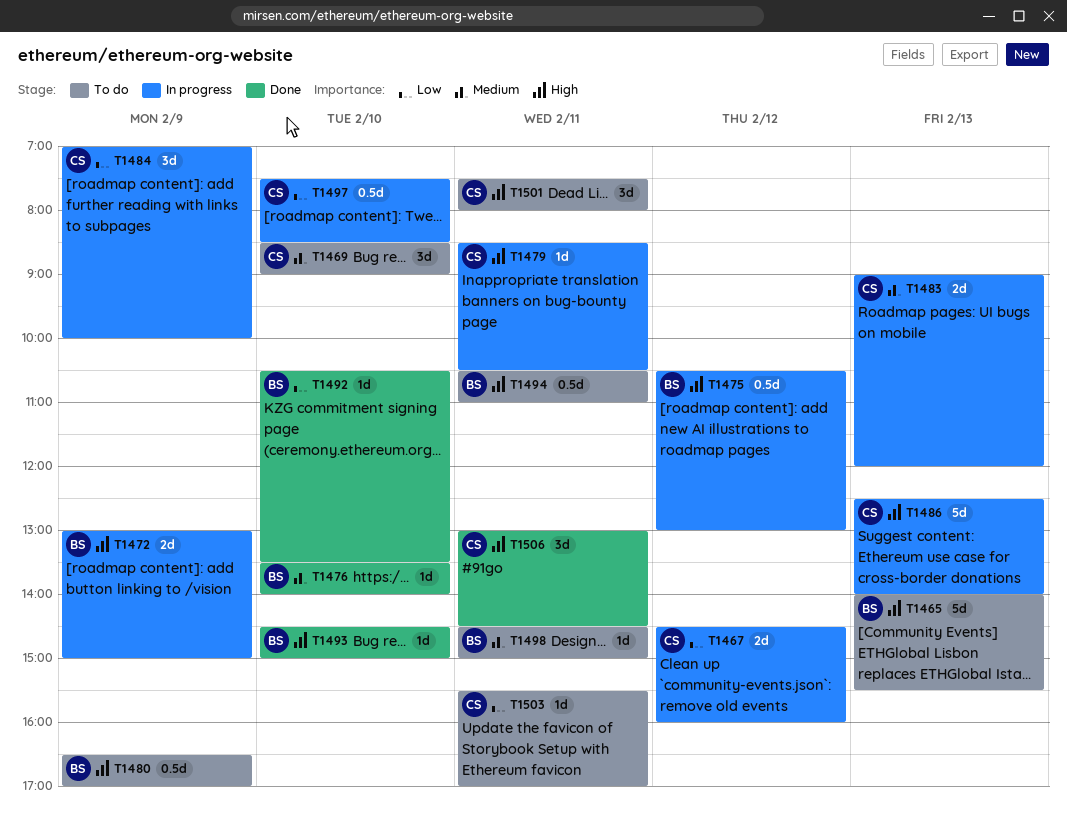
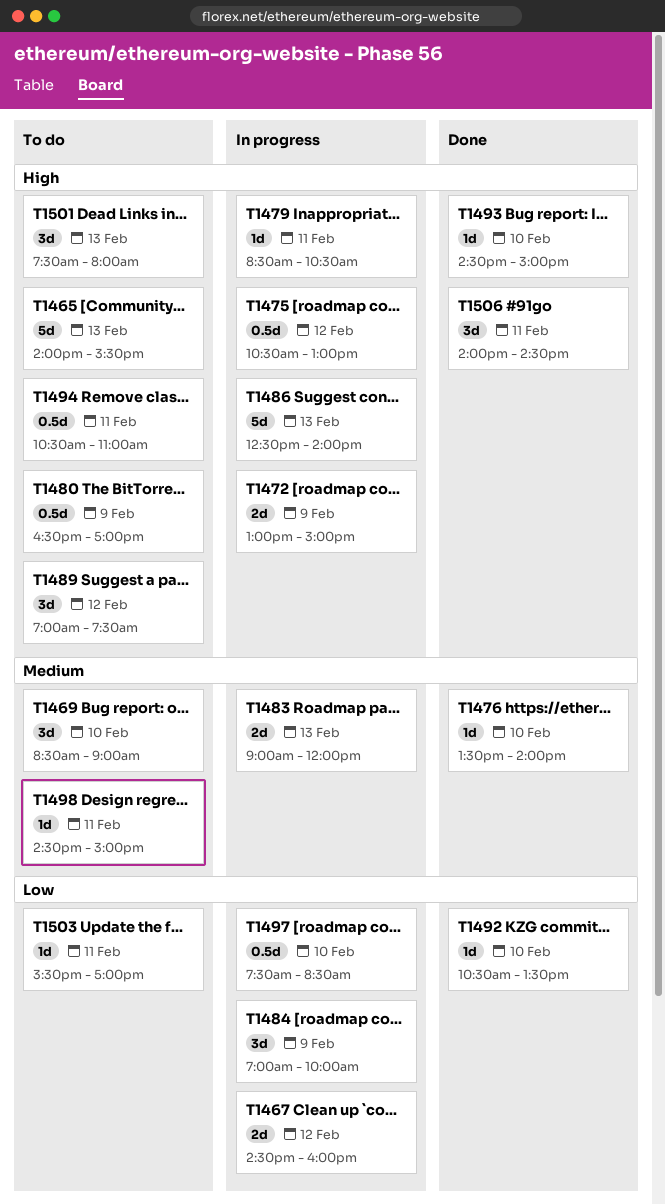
T1489: none -> present
T1501, day: Feb 11 -> Feb 13
T1506, begins: 13:00 -> 14:00

